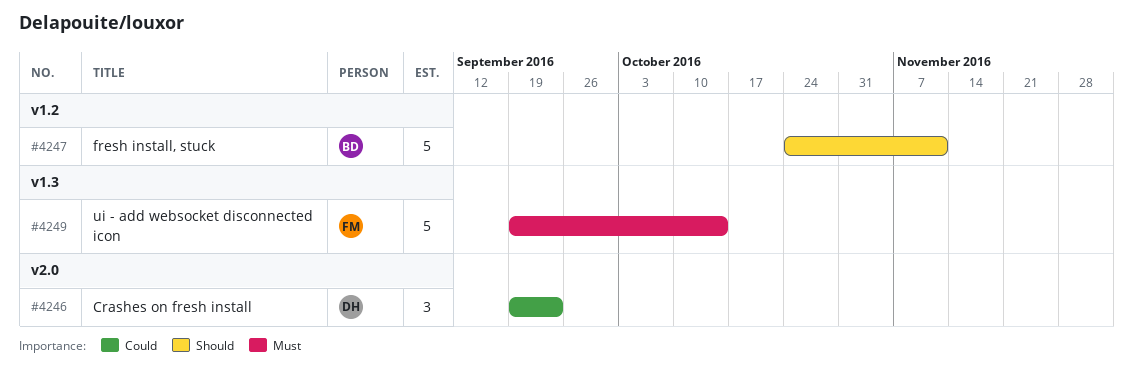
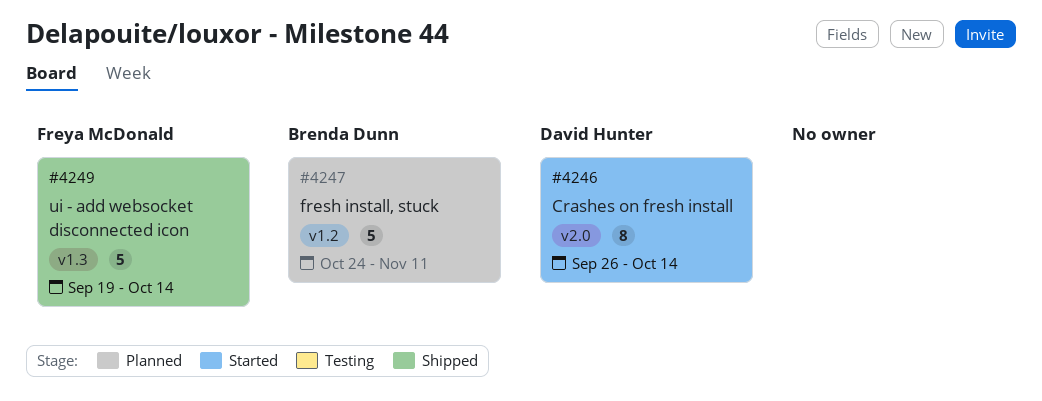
#4246, estimate: 3 -> 8
#4246, start: Sep 19 -> Sep 26
#4246, due: Sep 23 -> Oct 14

